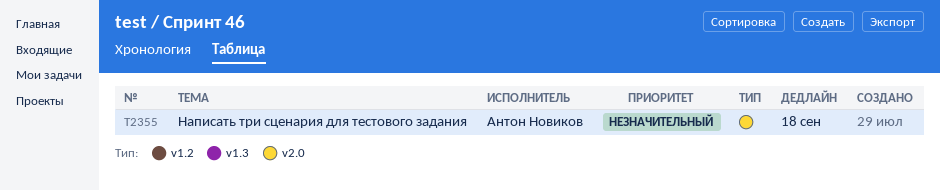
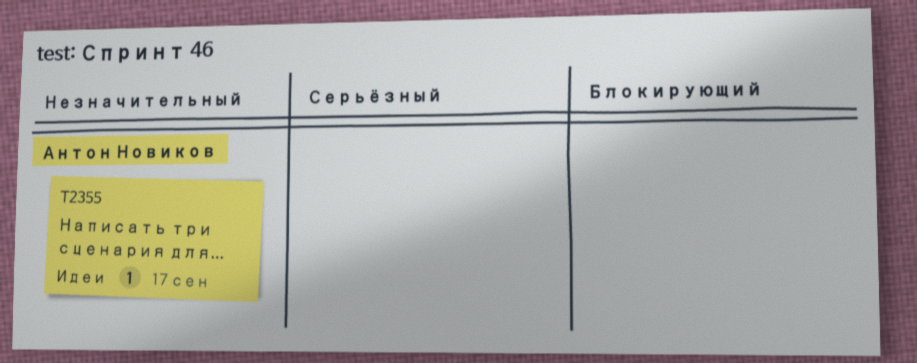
T2355, due: Sep 18 -> Sep 17

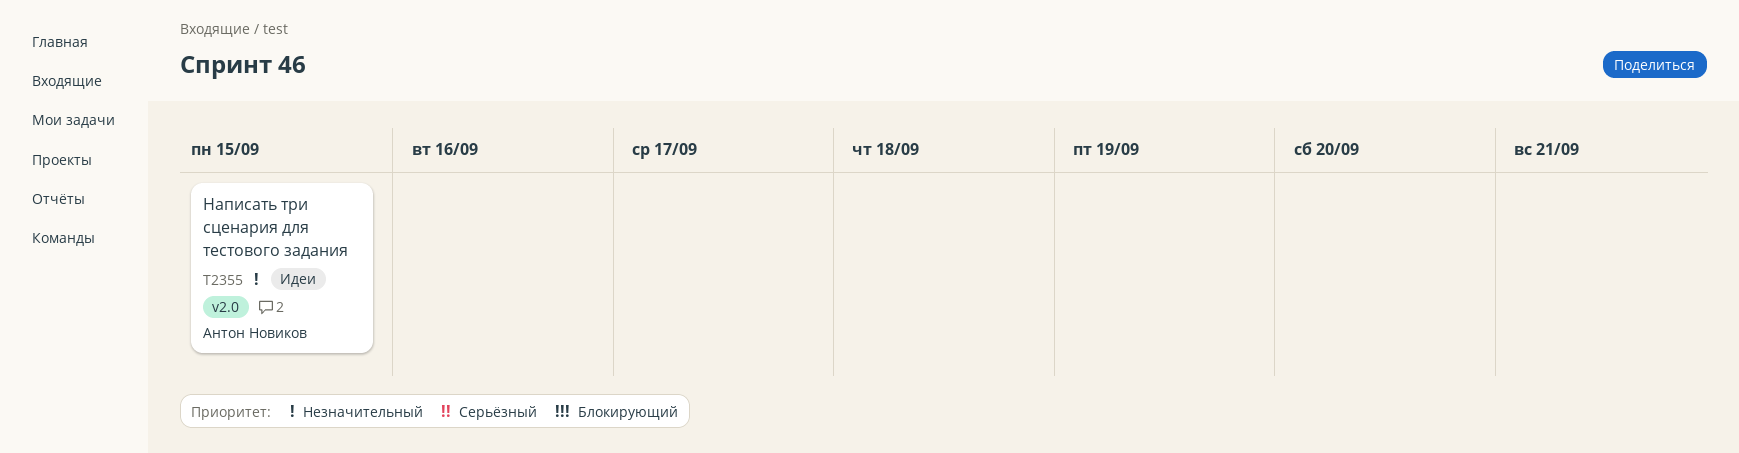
T2355, due: Sep 17 -> Sep 15

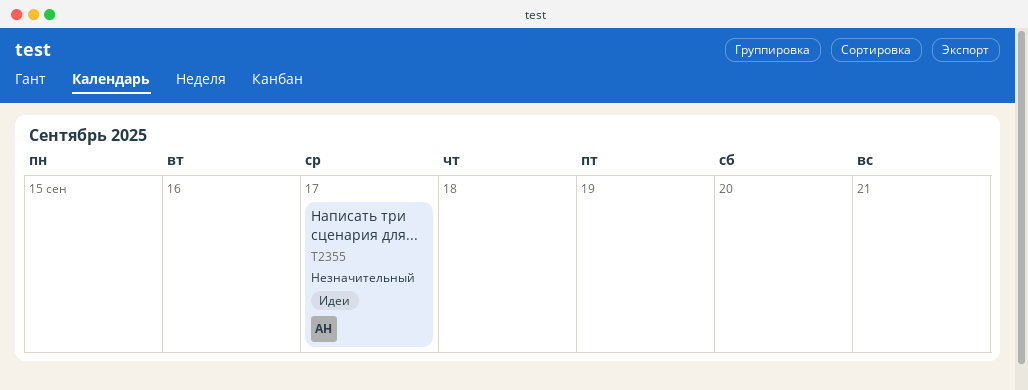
T2355, due: Sep 15 -> Sep 17

